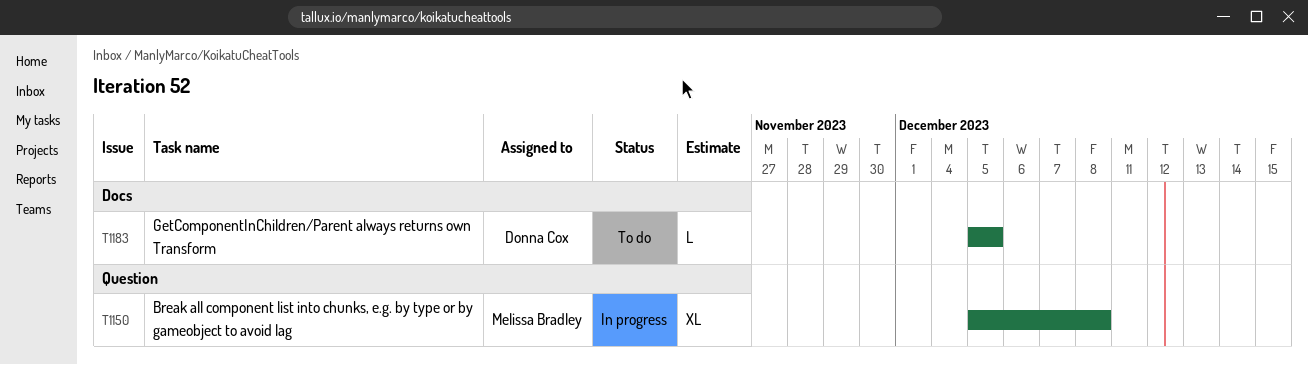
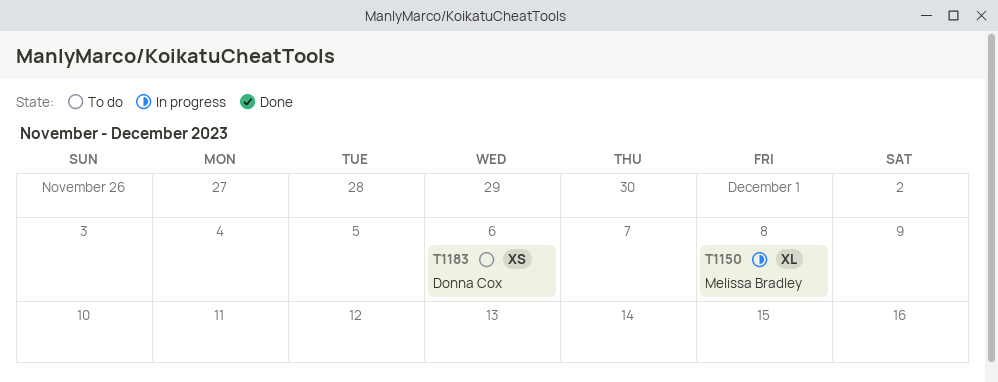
T1183, estimate: L -> XS
T1183, due: Dec 5 -> Dec 6

